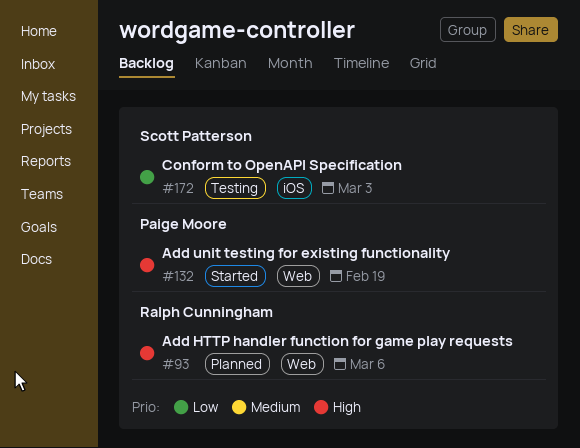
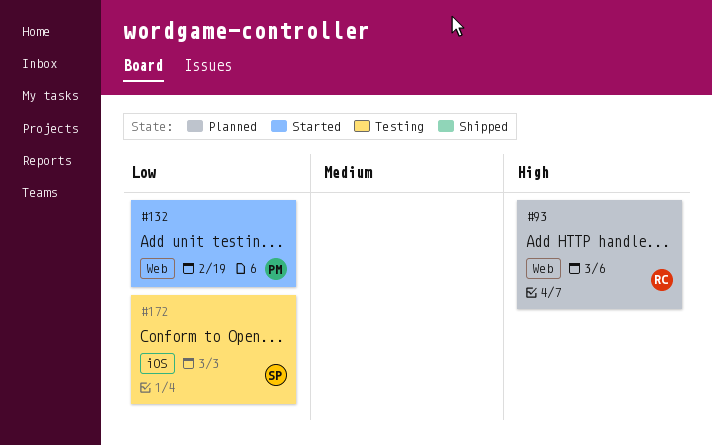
#132, priority: High -> Low

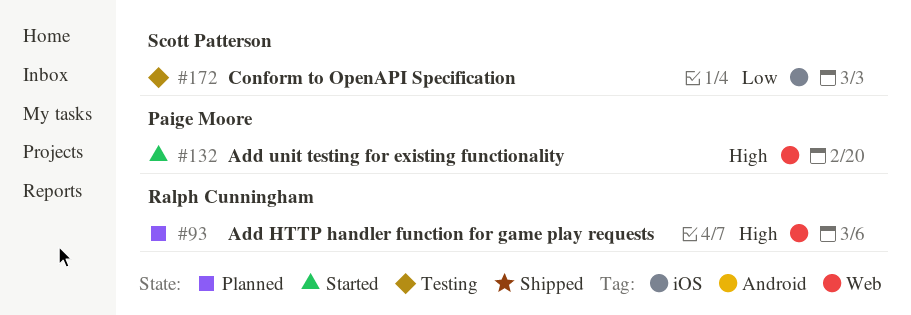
#132, priority: Low -> High
#132, due: Feb 19 -> Feb 20

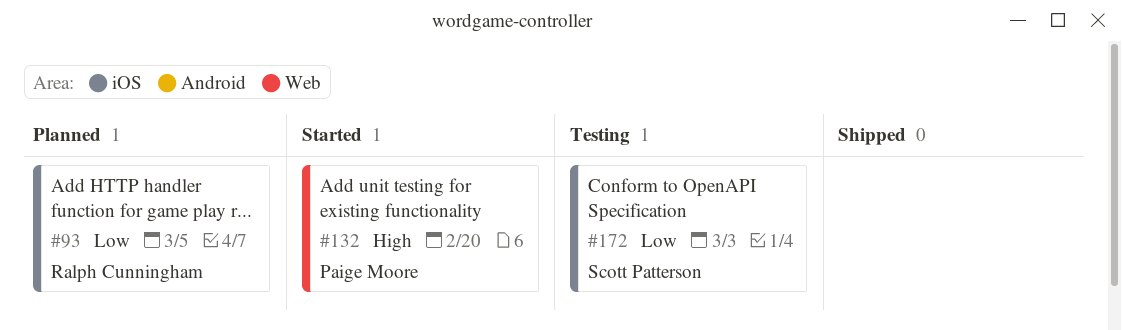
#93, priority: High -> Low
#93, label: Web -> iOS
#93, due: Mar 6 -> Mar 5

